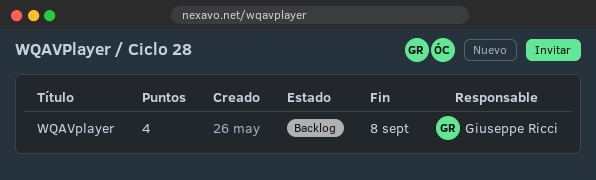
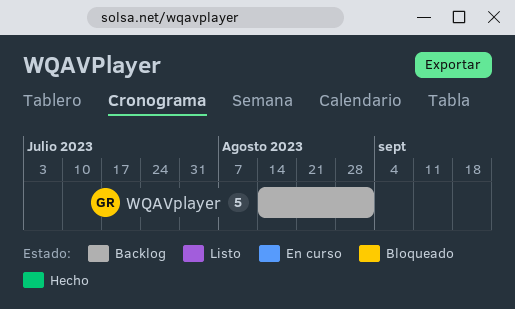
WQAVplayer, estimate: 4 -> 5
WQAVplayer, due: Sep 8 -> Sep 1

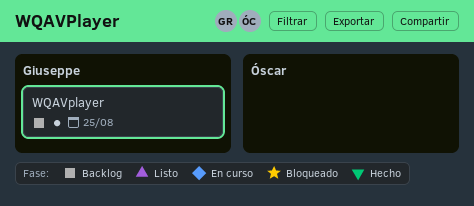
WQAVplayer, estimate: 5 -> 1
WQAVplayer, due: Sep 1 -> Aug 25

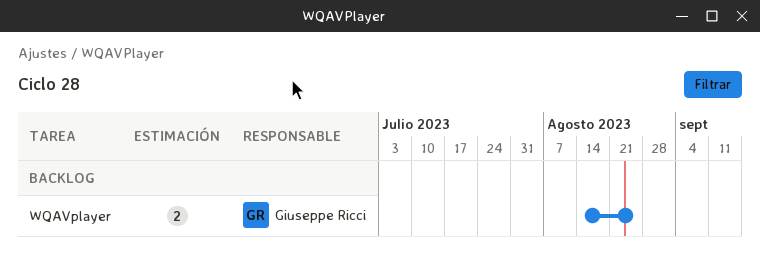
WQAVplayer, estimate: 1 -> 2

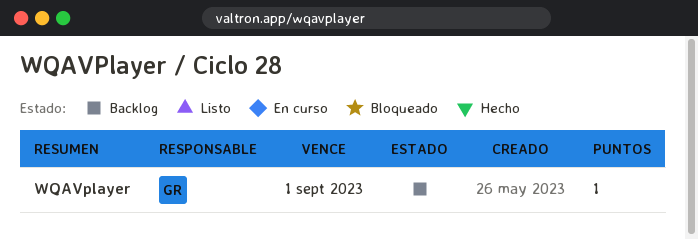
WQAVplayer, estimate: 2 -> 1
WQAVplayer, due: Aug 25 -> Sep 1

